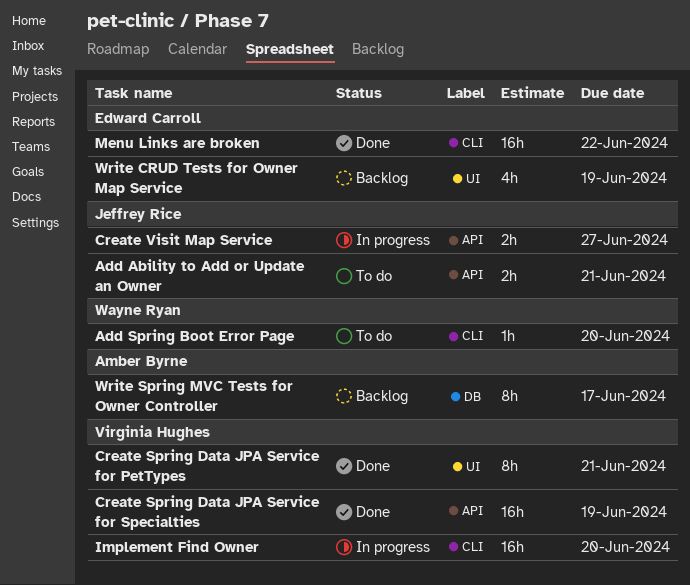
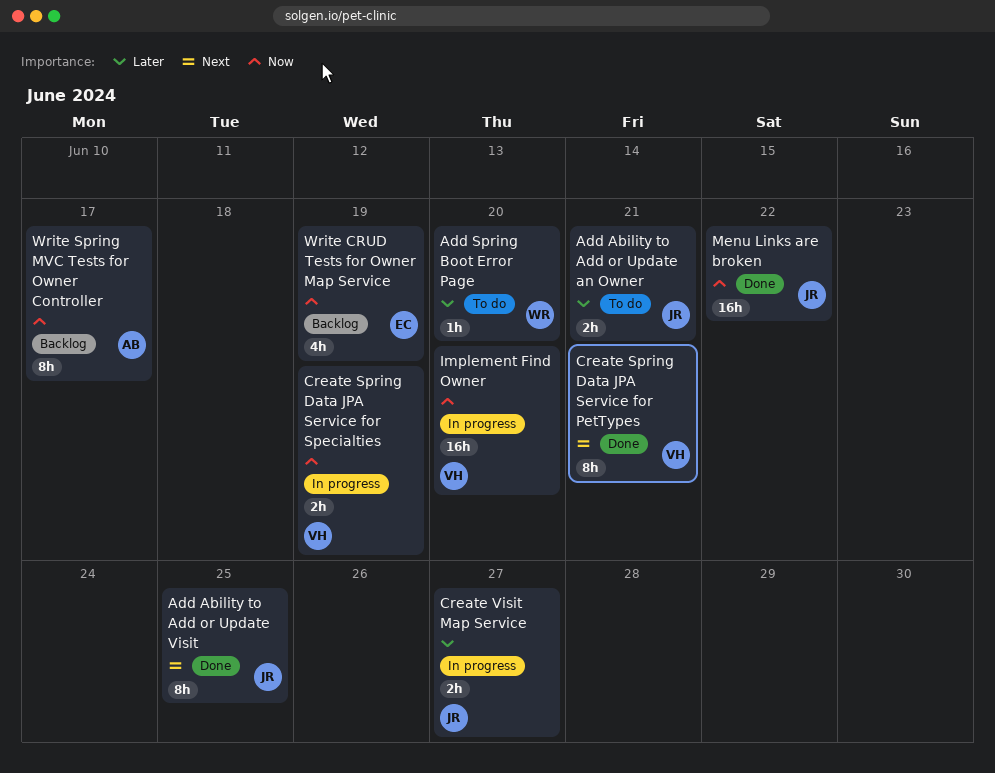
Add Ability to Add or Update Visit: none -> present
Create Spring Data JPA Service for Specialties, status: Done -> In progress
Create Spring Data JPA Service for Specialties, estimate: 16h -> 2h
Menu Links are broken, owner: Edward Carroll -> Jeffrey Rice

